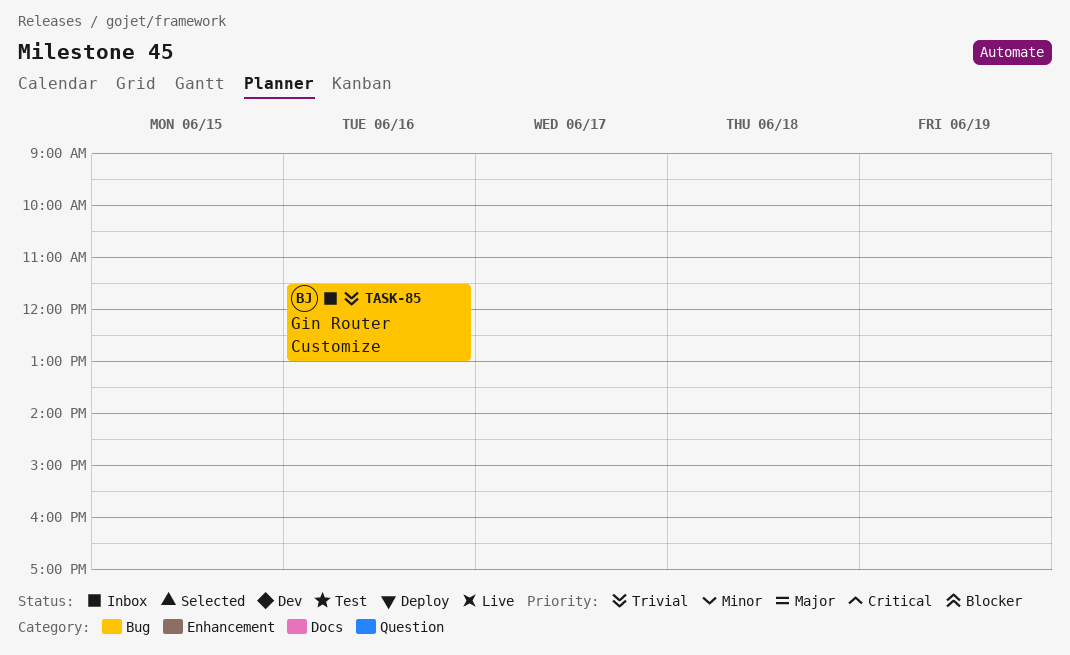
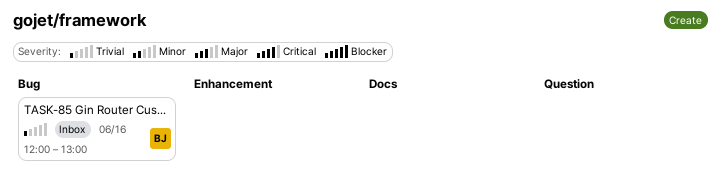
TASK-85, begins: 11:30 -> 12:00

